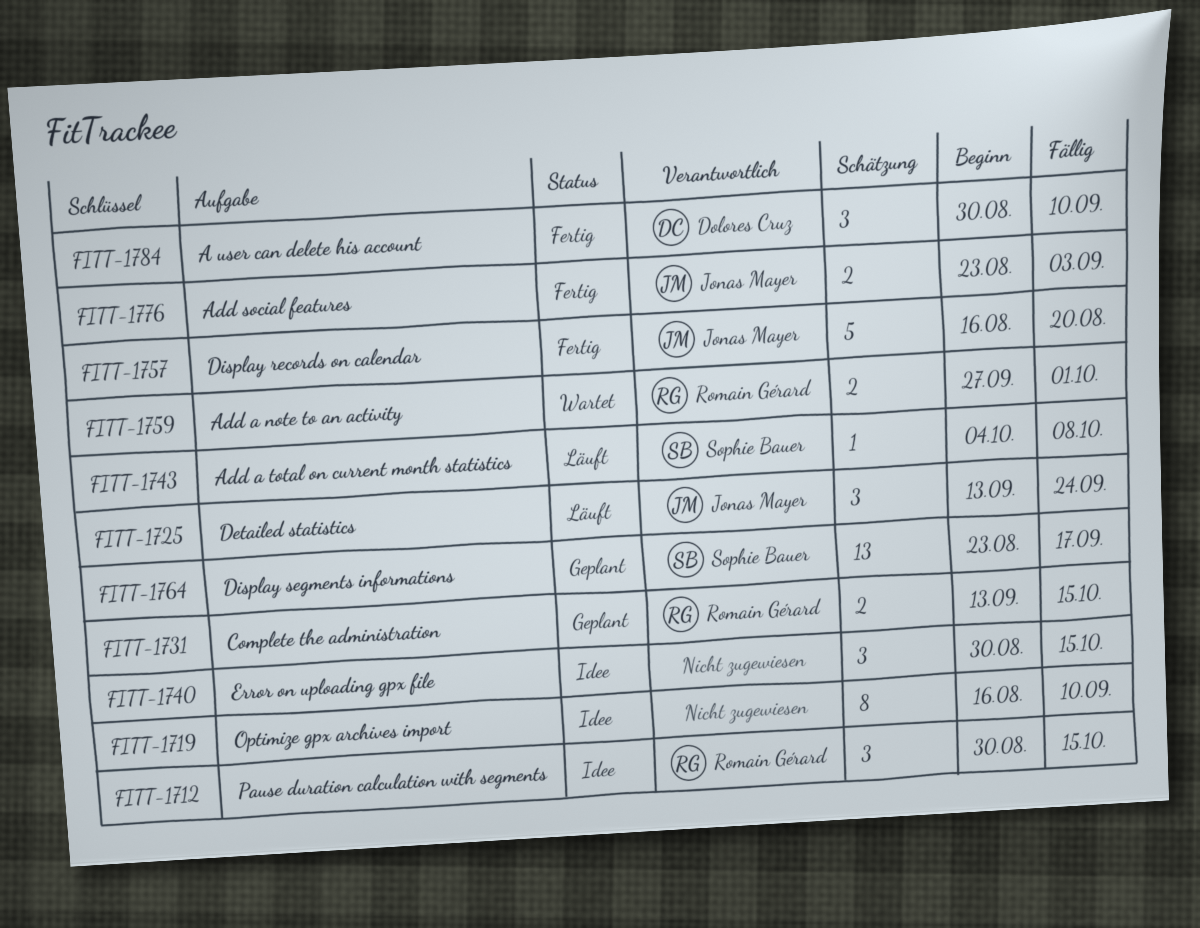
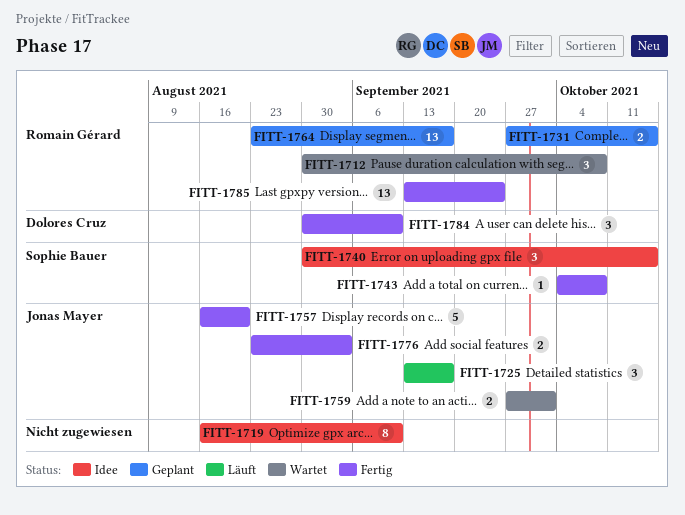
FITT-1712, status: Idee -> Wartet
FITT-1712, due: Oct 15 -> Oct 8
FITT-1725, due: Sep 24 -> Sep 17
FITT-1731, start: Sep 13 -> Sep 27
FITT-1740, owner: none -> Sophie Bauer
FITT-1743, status: Läuft -> Fertig
FITT-1759, owner: Romain Gérard -> Jonas Mayer
FITT-1764, owner: Sophie Bauer -> Romain Gérard
FITT-1785: none -> present

